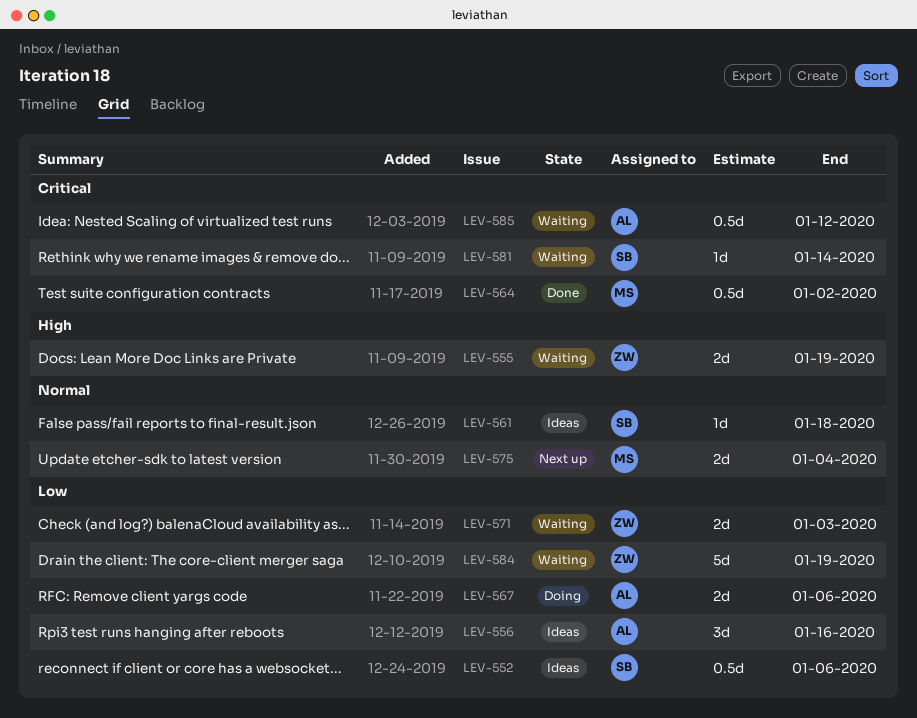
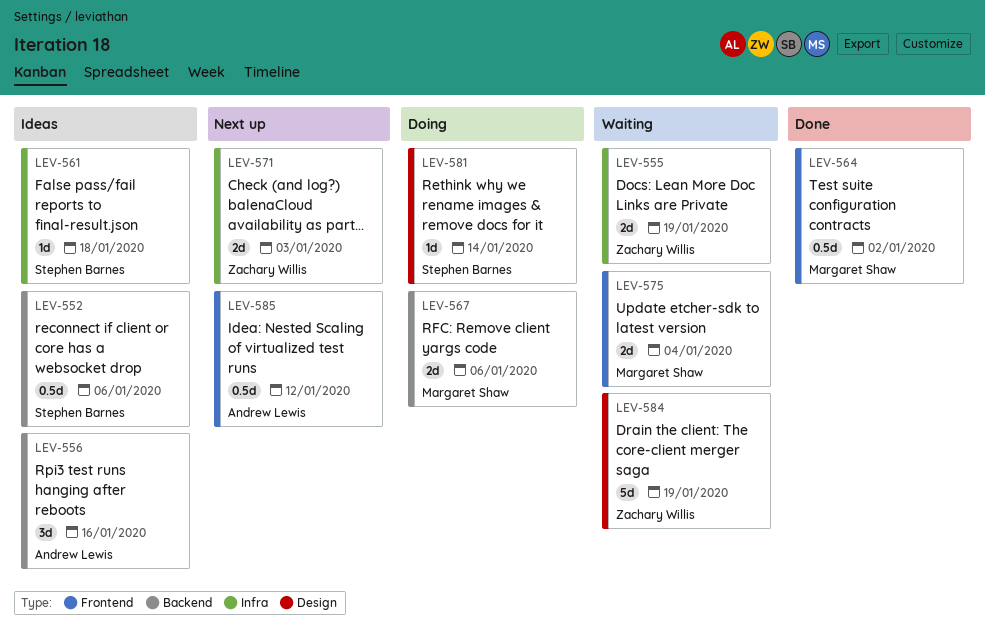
LEV-567, owner: Andrew Lewis -> Margaret Shaw
LEV-571, status: Waiting -> Next up
LEV-575, status: Next up -> Waiting
LEV-581, status: Waiting -> Doing
LEV-585, status: Waiting -> Next up

